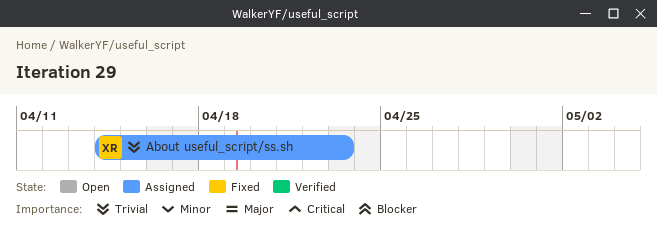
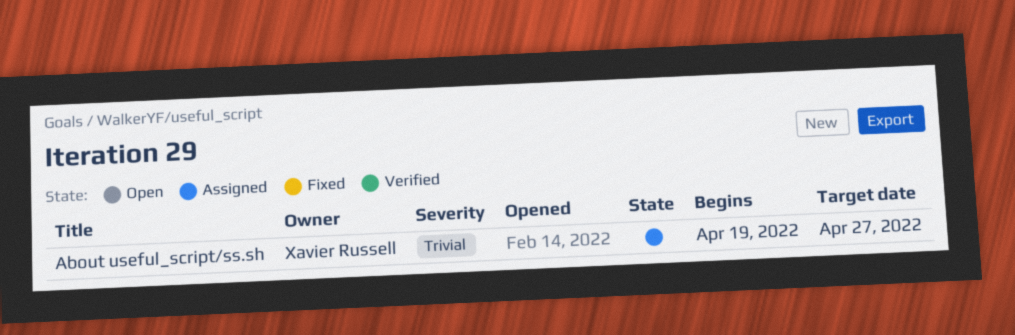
About useful_script/ss.sh, start: Apr 14 -> Apr 19
About useful_script/ss.sh, due: Apr 23 -> Apr 27

